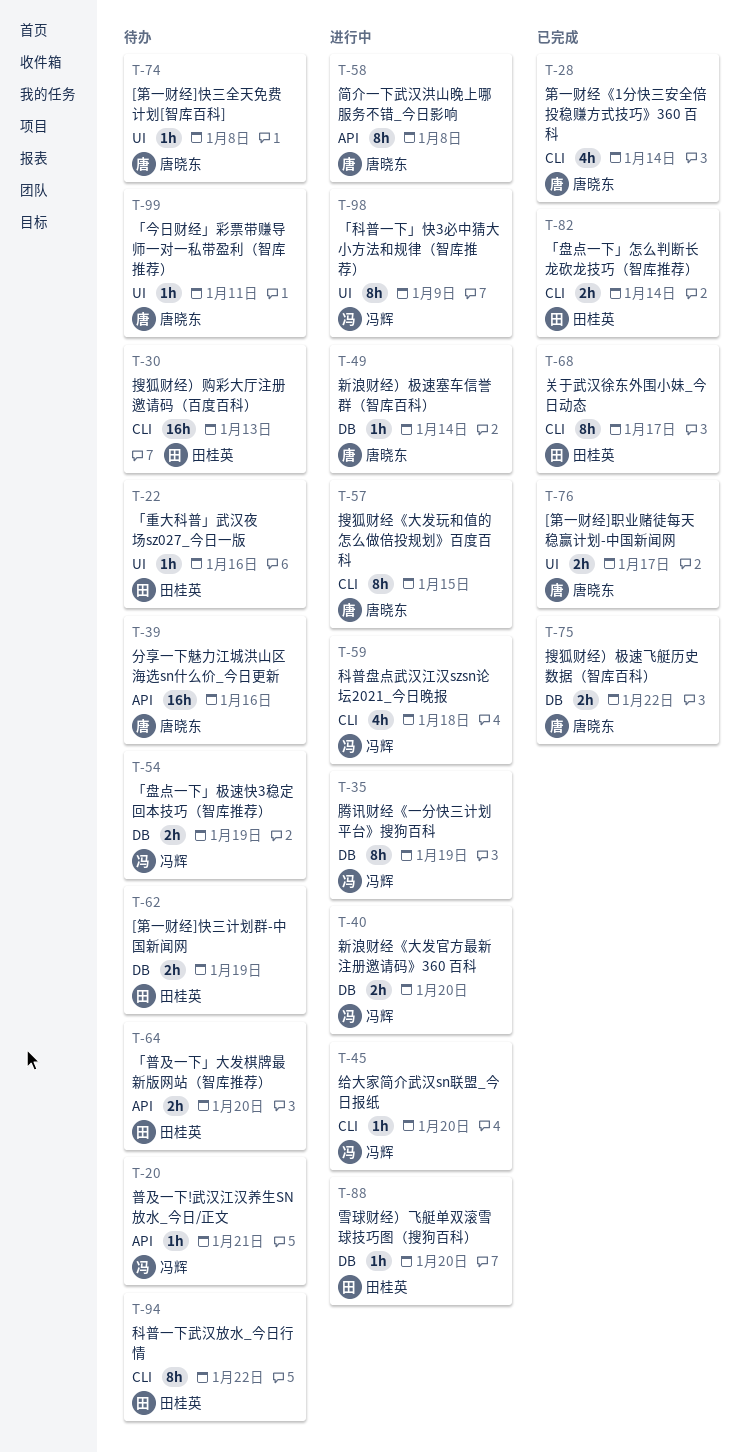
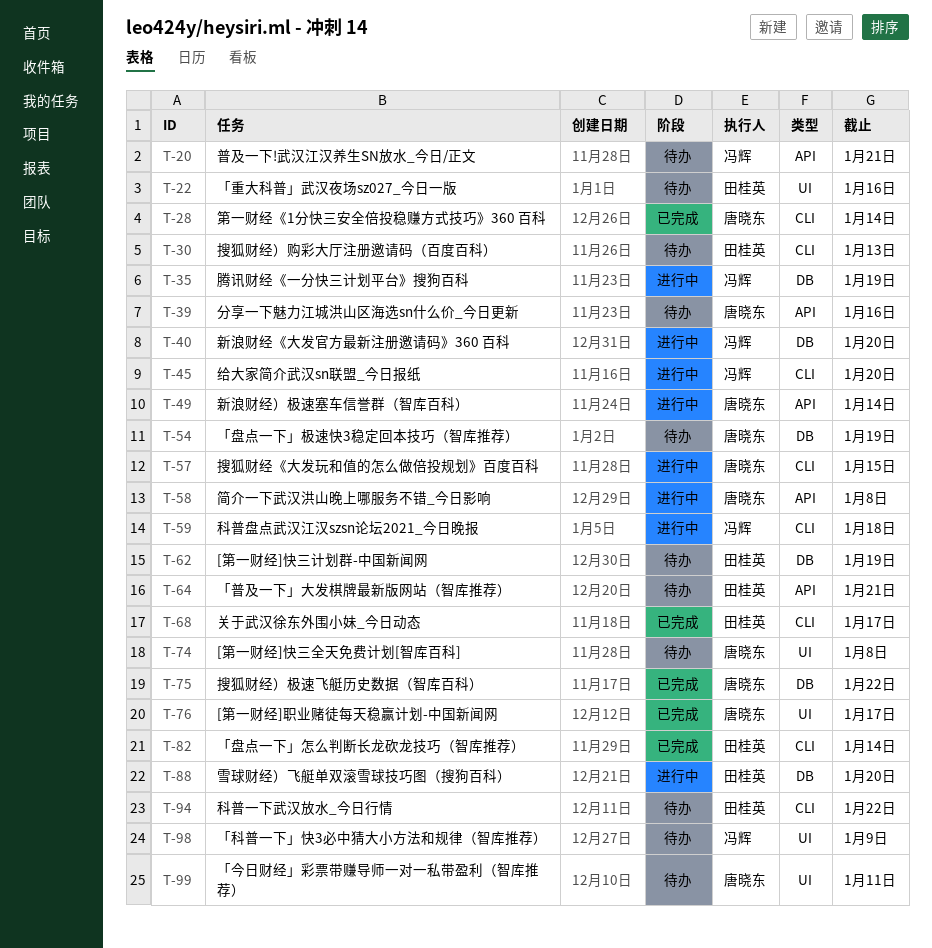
T-49, label: DB -> API
T-54, owner: 冯辉 -> 唐晓东
T-64, due: Jan 20 -> Jan 21
T-98, status: 进行中 -> 待办

